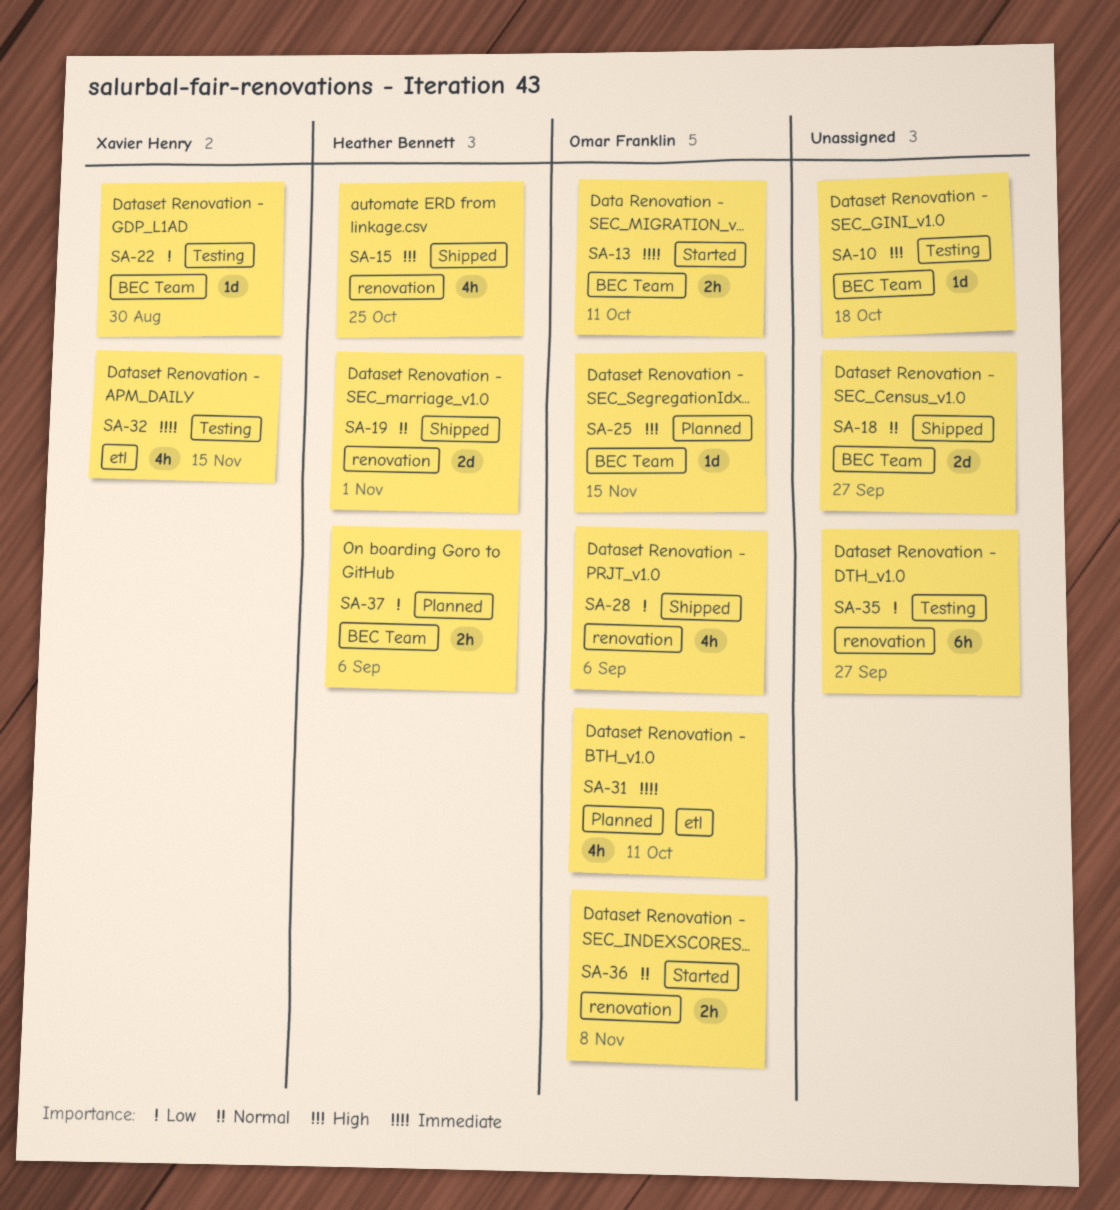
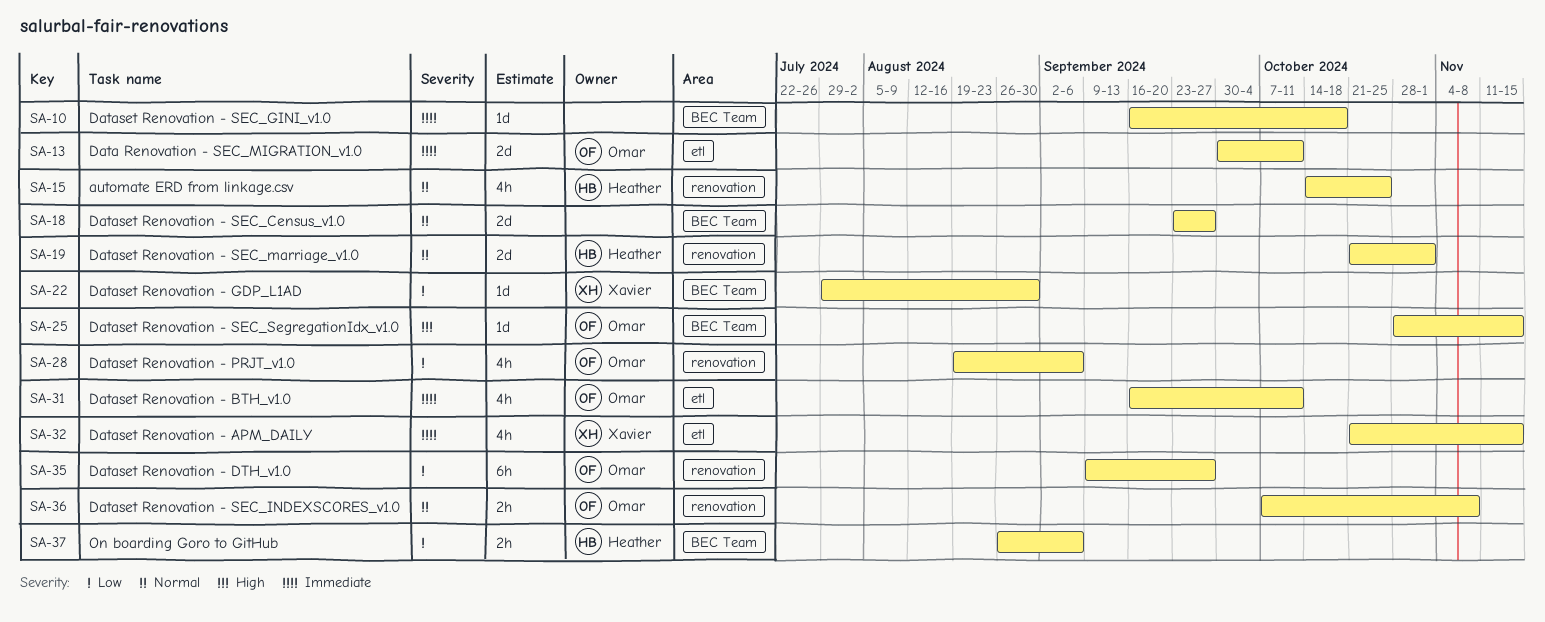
SA-10, priority: High -> Immediate
SA-13, label: BEC Team -> etl
SA-13, estimate: 2h -> 2d
SA-15, priority: High -> Normal
SA-35, owner: none -> Omar Franklin

